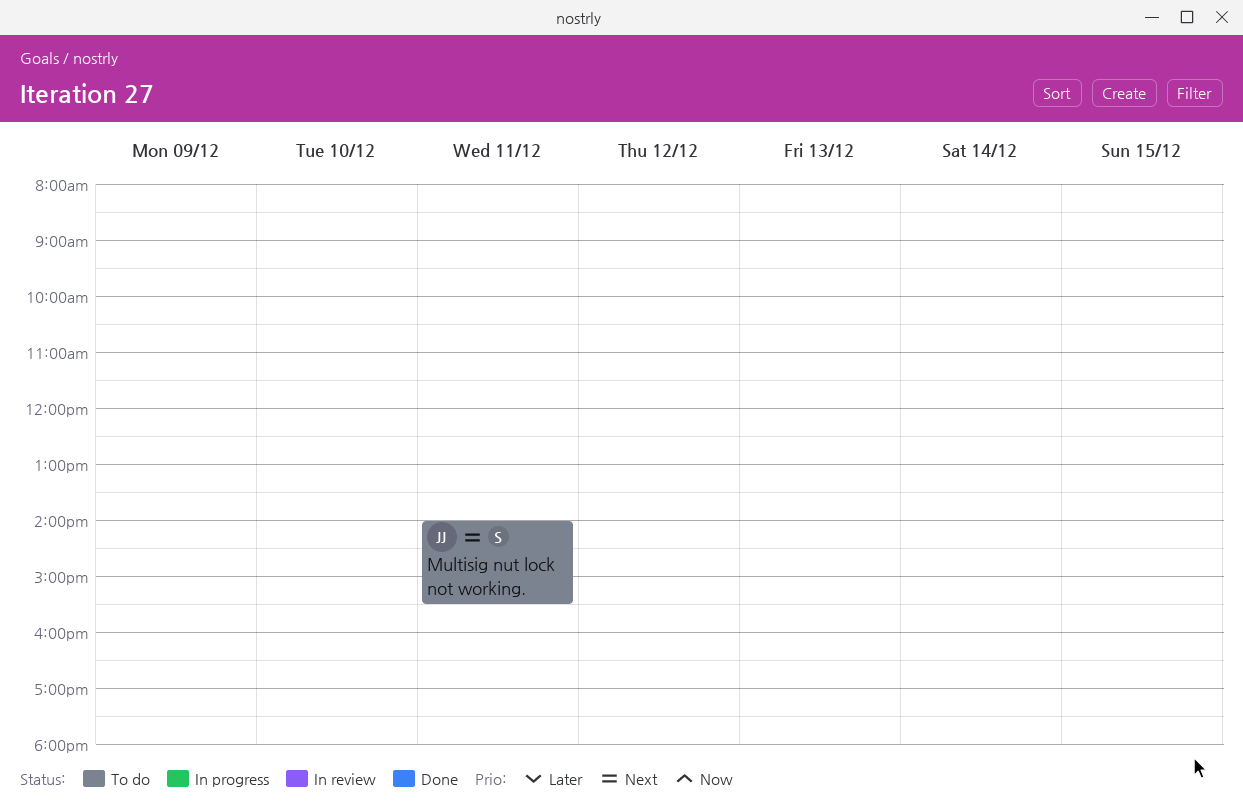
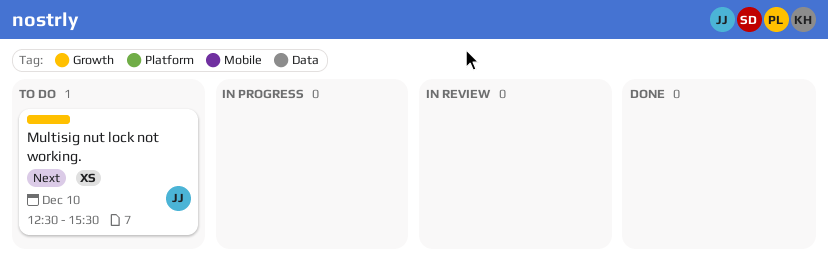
Multisig nut lock not working., estimate: S -> XS
Multisig nut lock not working., day: Dec 11 -> Dec 10
Multisig nut lock not working., begins: 14:00 -> 12:30

